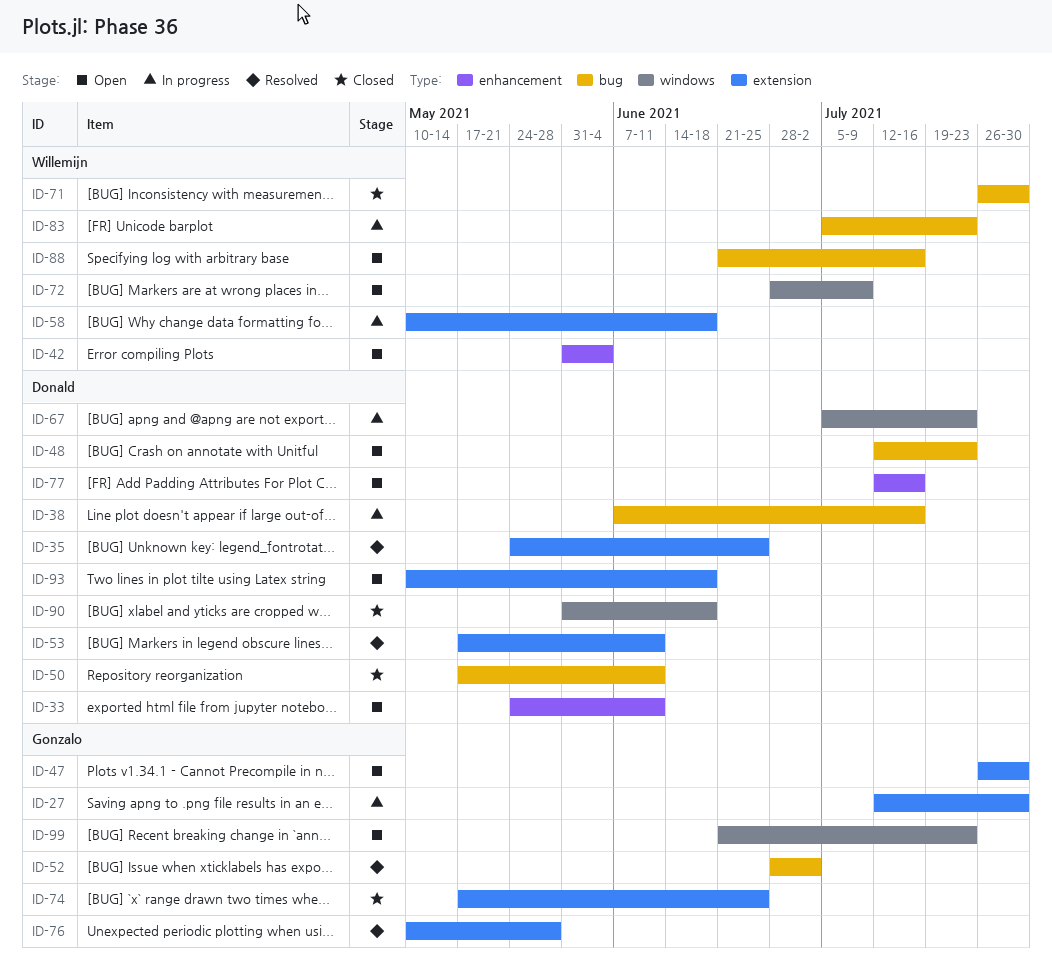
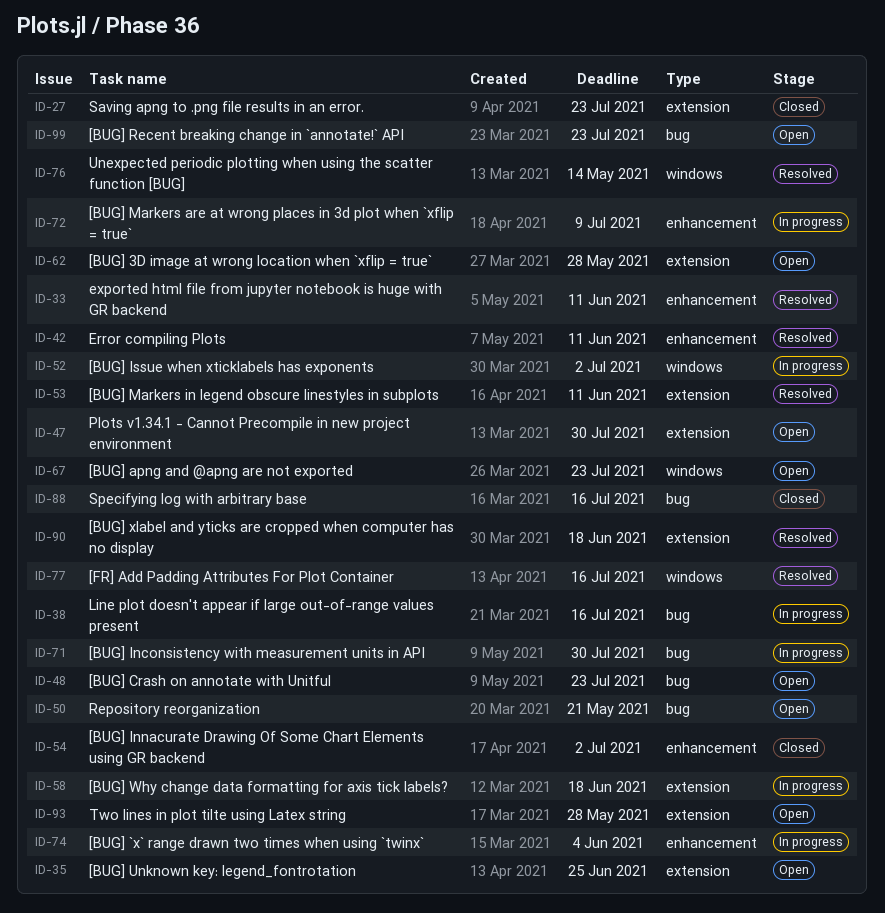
ID-27, status: In progress -> Closed
ID-27, due: Jul 30 -> Jul 23
ID-33, status: Open -> Resolved
ID-35, status: Resolved -> Open
ID-42, status: Open -> Resolved
ID-42, due: Jun 4 -> Jun 11
ID-50, status: Closed -> Open
ID-50, due: Jun 11 -> May 21
ID-52, status: Resolved -> In progress
ID-52, label: bug -> windows
ID-54: none -> present
ID-62: none -> present
ID-67, status: In progress -> Open
ID-71, status: Closed -> In progress
ID-72, status: Open -> In progress
ID-72, label: windows -> enhancement
ID-74, status: Closed -> In progress
ID-74, label: extension -> enhancement
ID-74, due: Jun 25 -> Jun 4
ID-76, label: extension -> windows
ID-76, due: May 28 -> May 14
ID-77, status: Open -> Resolved
ID-77, label: enhancement -> windows
ID-83: present -> none
ID-88, status: Open -> Closed
ID-90, status: Closed -> Resolved
ID-90, label: windows -> extension
ID-93, due: Jun 18 -> May 28
ID-99, label: windows -> bug

